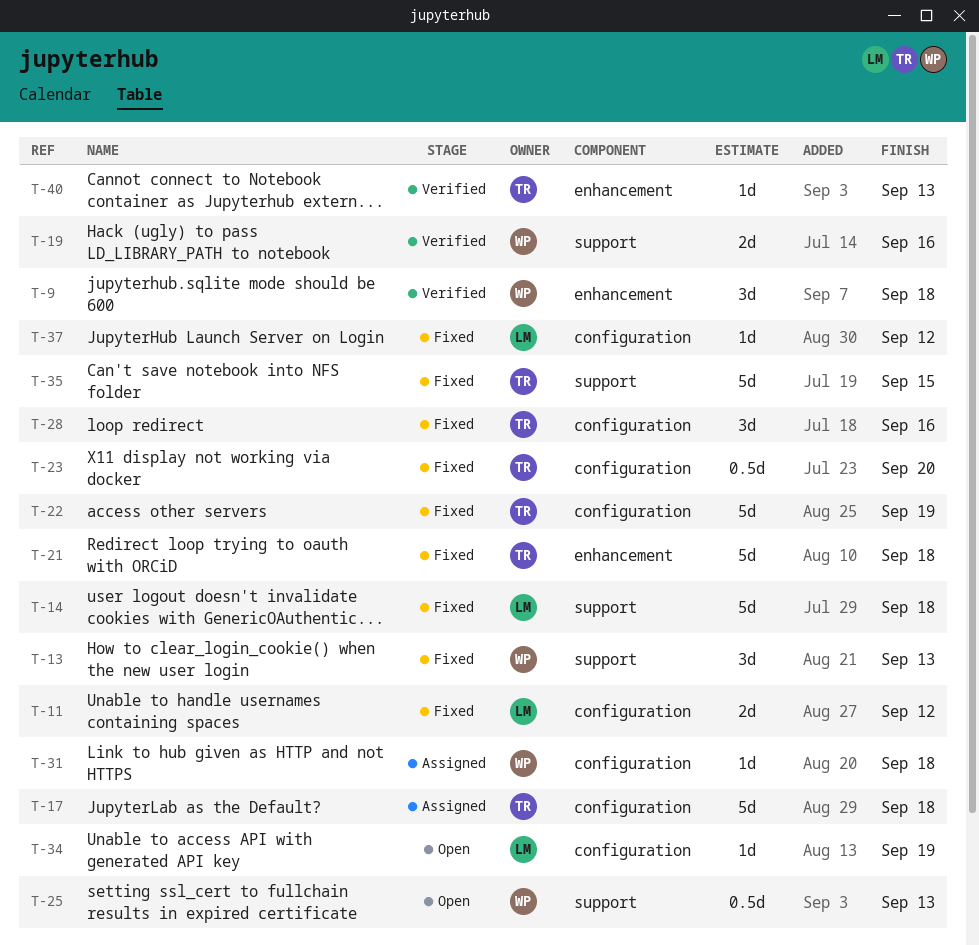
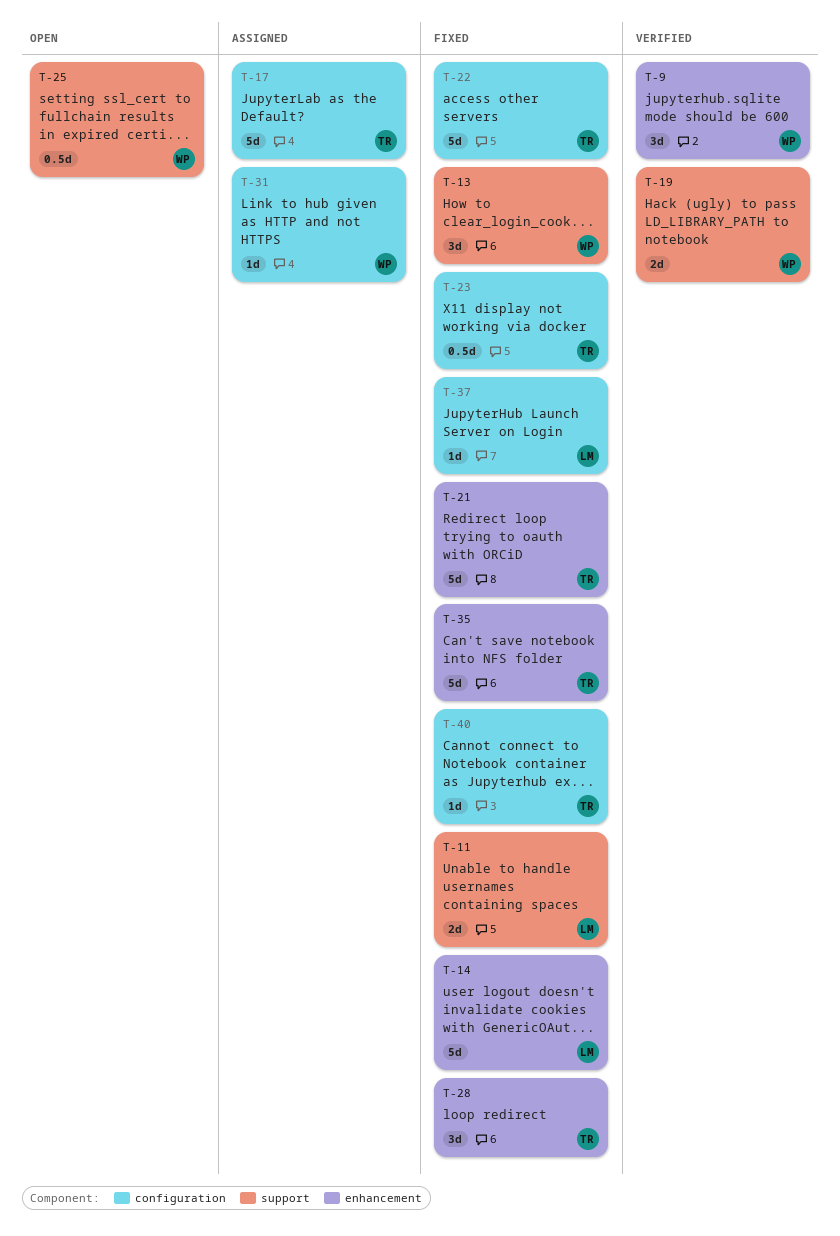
T-11, label: configuration -> support
T-14, label: support -> enhancement
T-28, label: configuration -> enhancement
T-34: present -> none
T-35, label: support -> enhancement
T-40, status: Verified -> Fixed
T-40, label: enhancement -> configuration

